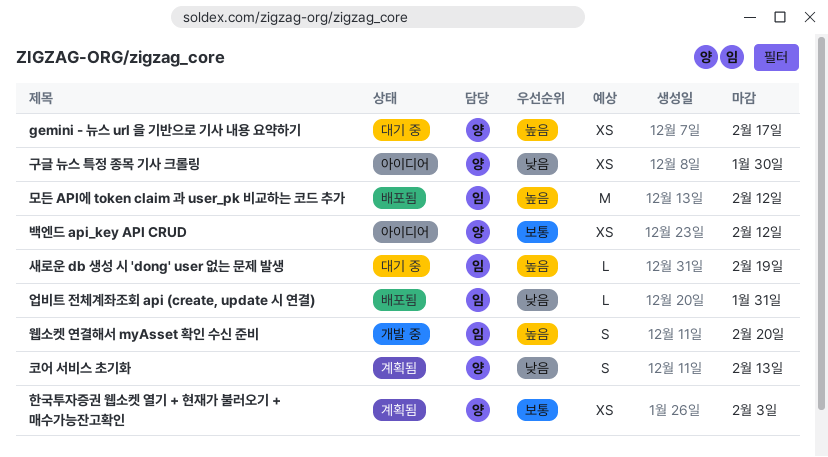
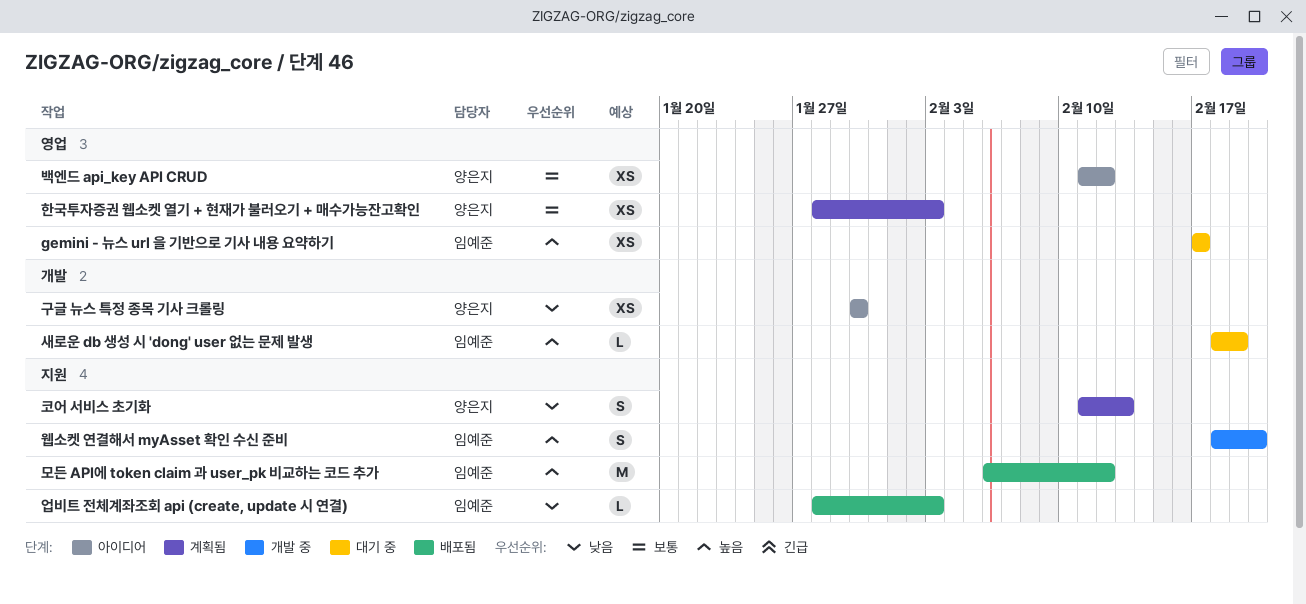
gemini - 뉴스 url 을 기반으로 기사 내용 요약하기, owner: 양은지 -> 임예준
업비트 전체계좌조회 api (create, update 시 연결), due: Jan 31 -> Feb 3

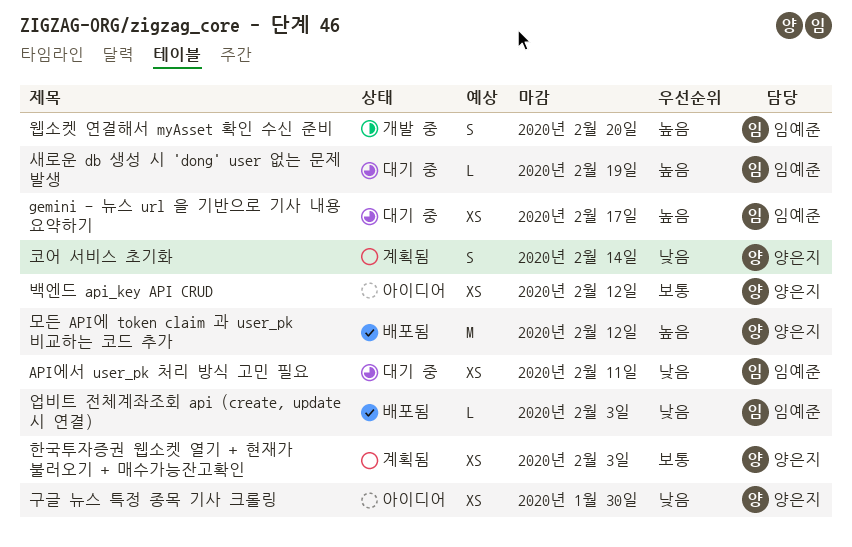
API에서 user_pk 처리 방식 고민 필요: none -> present
모든 API에 token claim 과 user_pk 비교하는 코드 추가, owner: 임예준 -> 양은지
코어 서비스 초기화, due: Feb 13 -> Feb 14

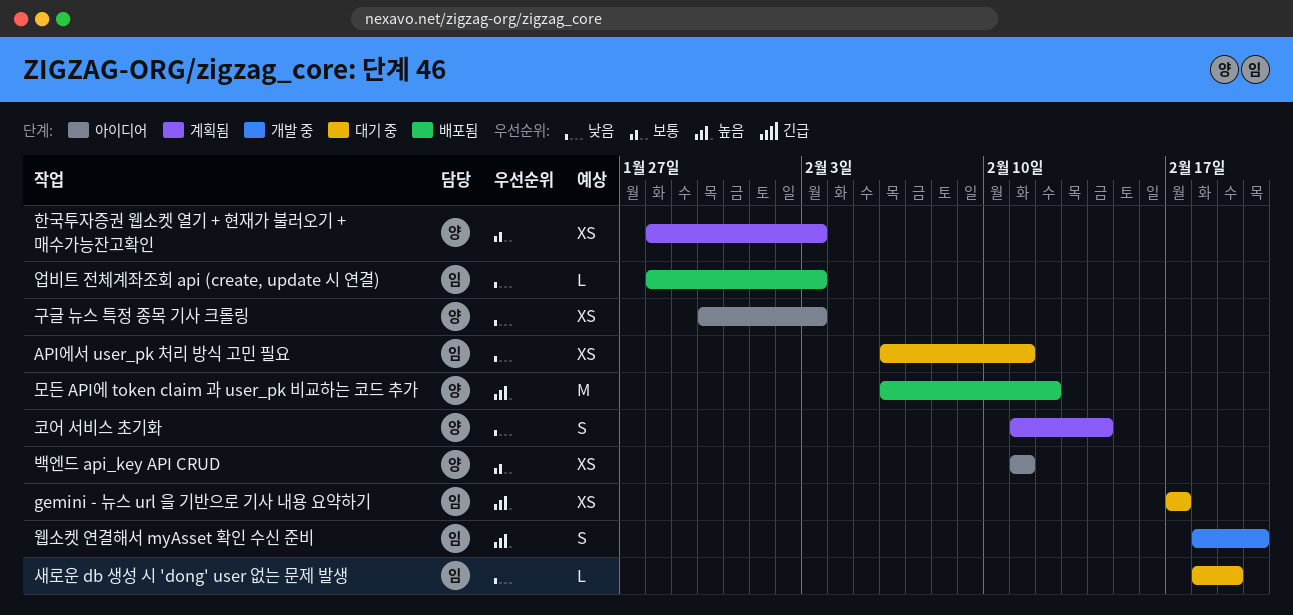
구글 뉴스 특정 종목 기사 크롤링, due: Jan 30 -> Feb 3
백엔드 api_key API CRUD, due: Feb 12 -> Feb 11
새로운 db 생성 시 'dong' user 없는 문제 발생, priority: 높음 -> 낮음

